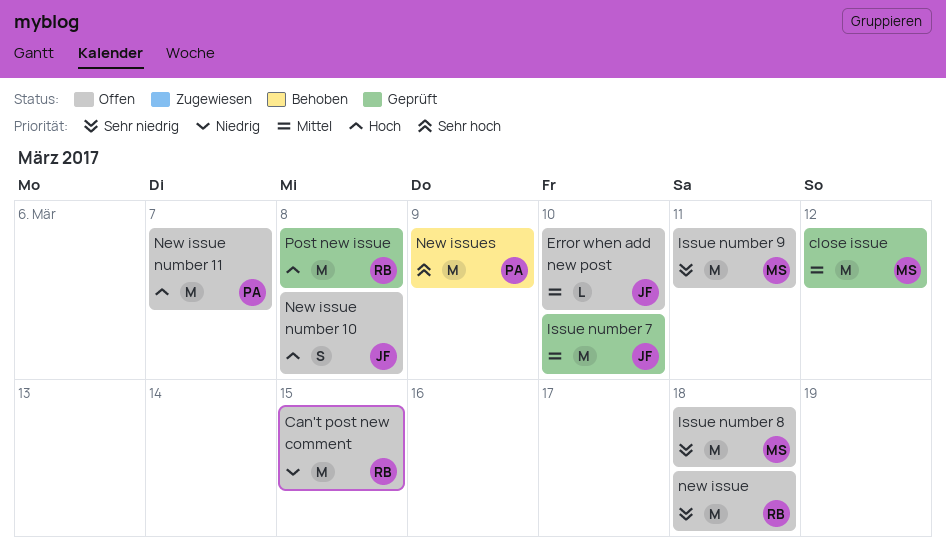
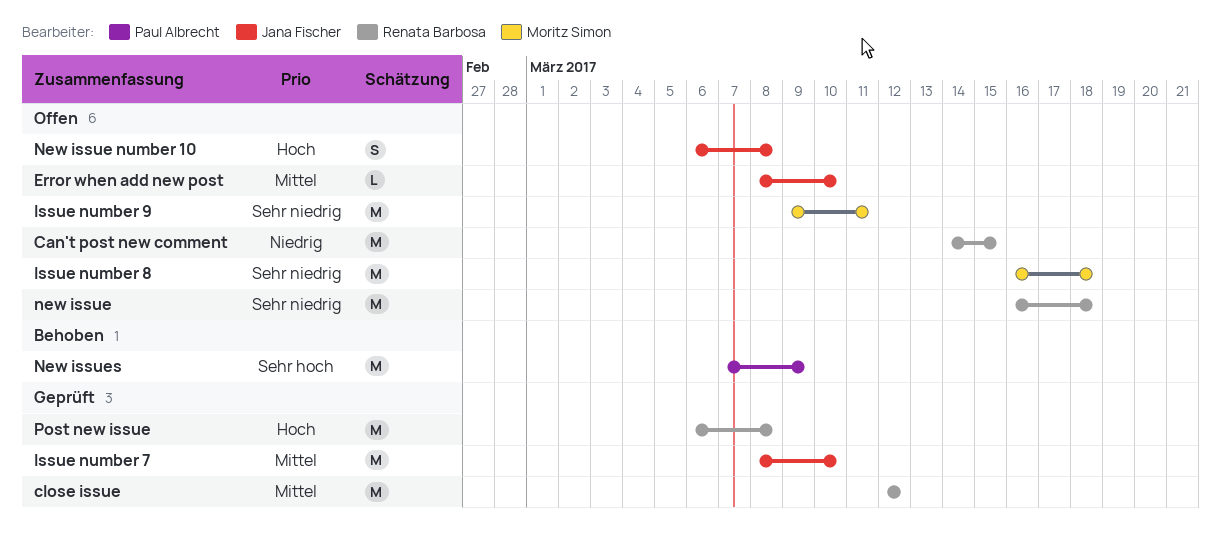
close issue, owner: Moritz Simon -> Renata Barbosa
New issue number 11: present -> none

